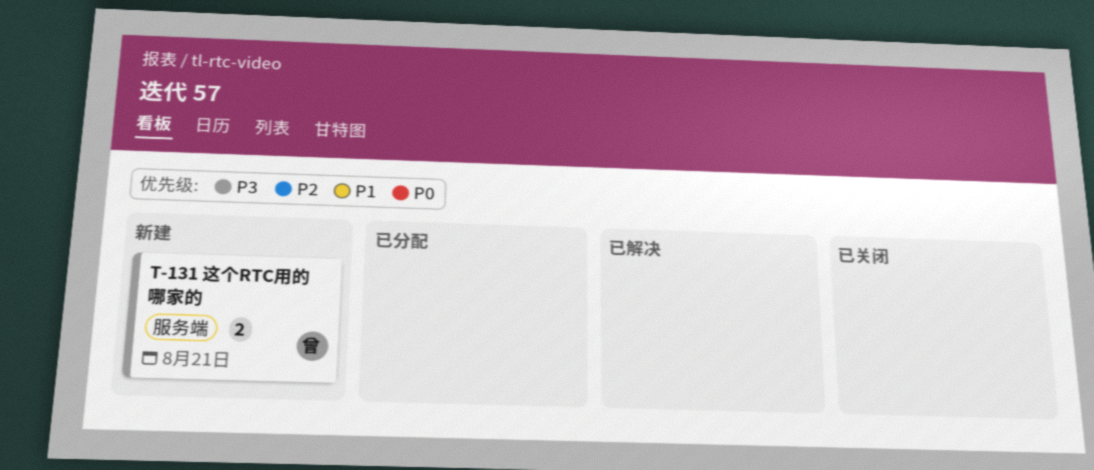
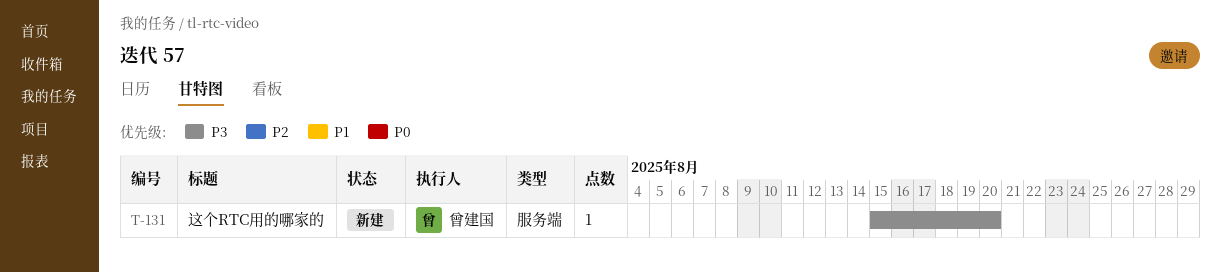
T-131, estimate: 2 -> 1
T-131, due: Aug 21 -> Aug 20

